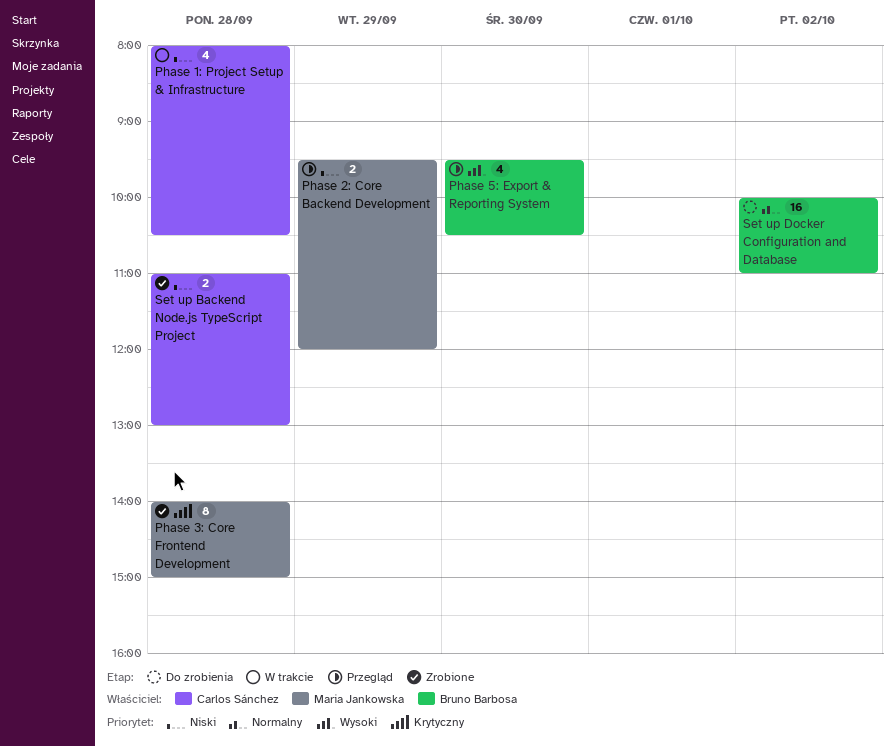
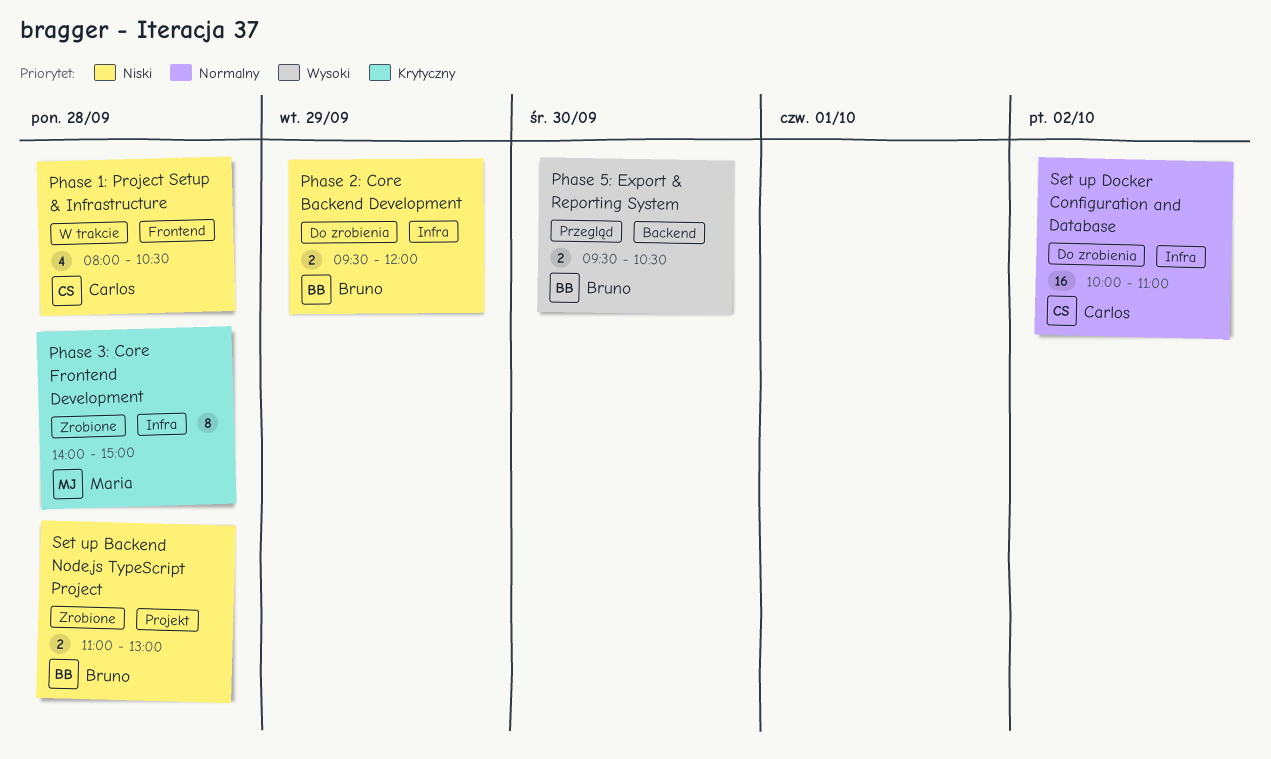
Phase 2: Core Backend Development, status: Przegląd -> Do zrobienia
Phase 2: Core Backend Development, owner: Maria Jankowska -> Bruno Barbosa
Phase 5: Export & Reporting System, estimate: 4 -> 2
Set up Backend Node.js TypeScript Project, owner: Carlos Sánchez -> Bruno Barbosa
Set up Docker Configuration and Database, owner: Bruno Barbosa -> Carlos Sánchez

